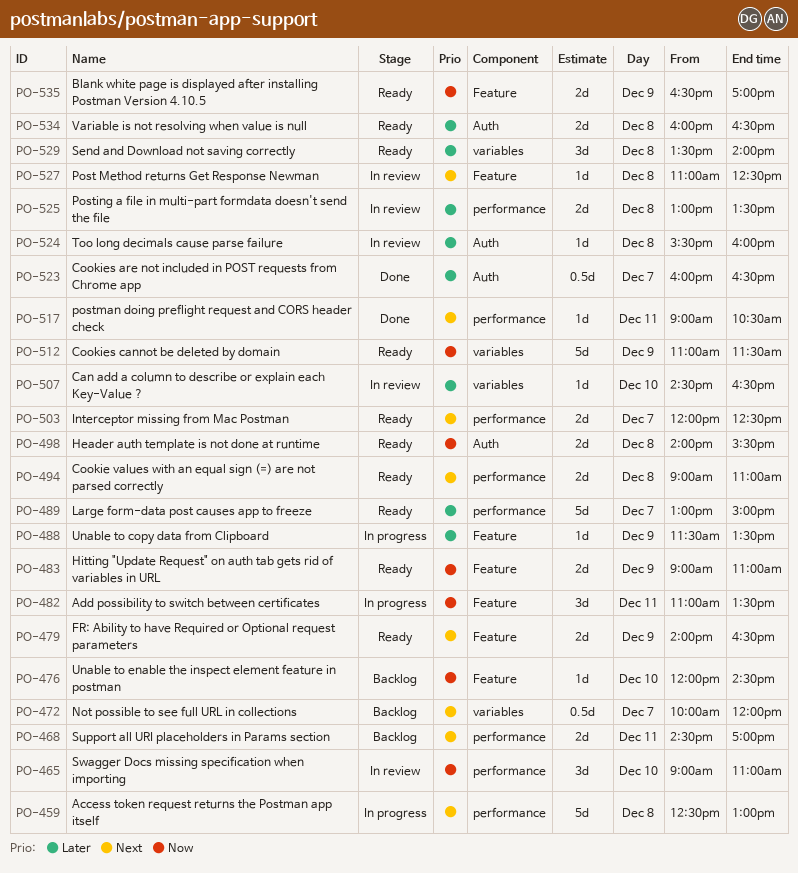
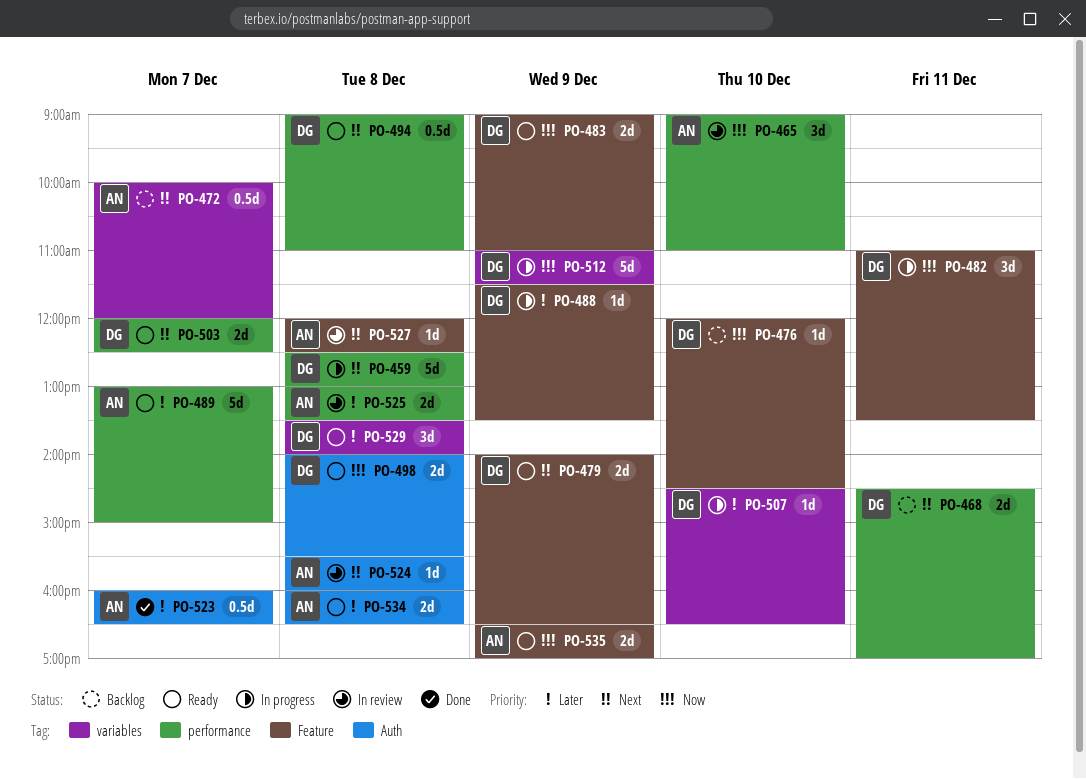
PO-494, estimate: 2d -> 0.5d
PO-507, status: In review -> In progress
PO-512, status: Ready -> In progress
PO-517: present -> none
PO-524, priority: Later -> Next
PO-527, begins: 11:00 -> 12:00

